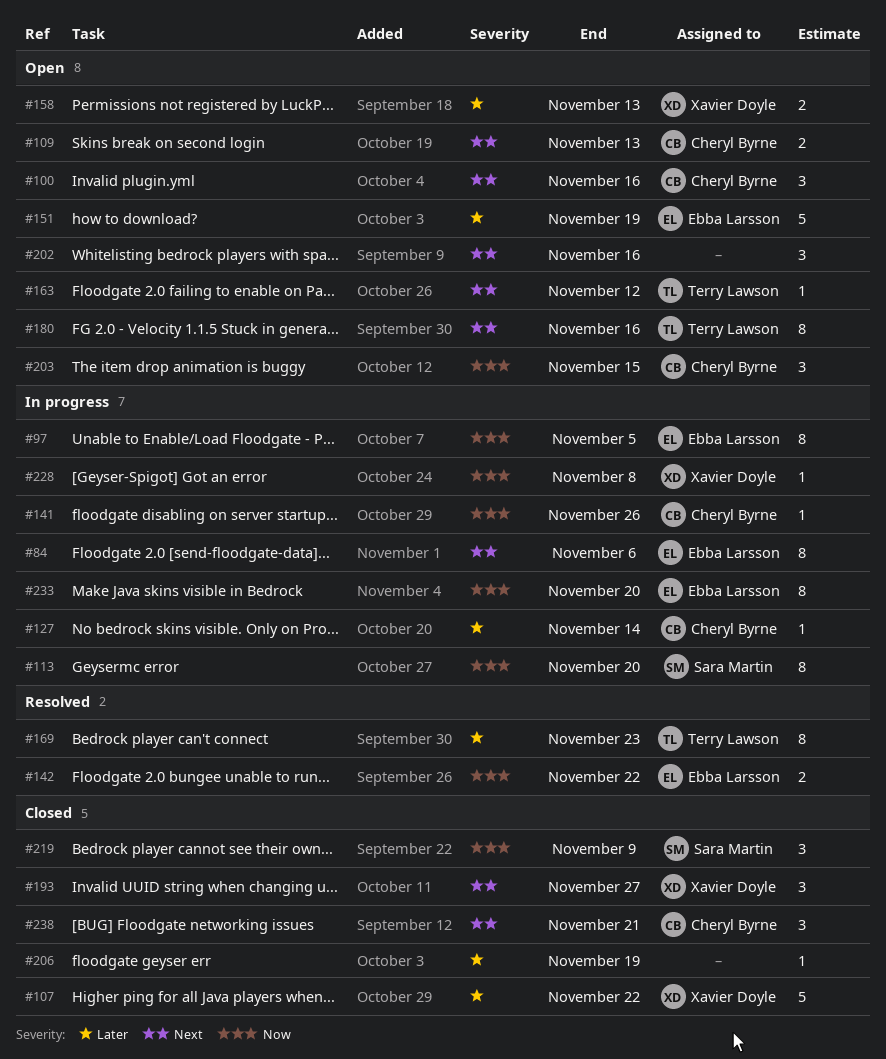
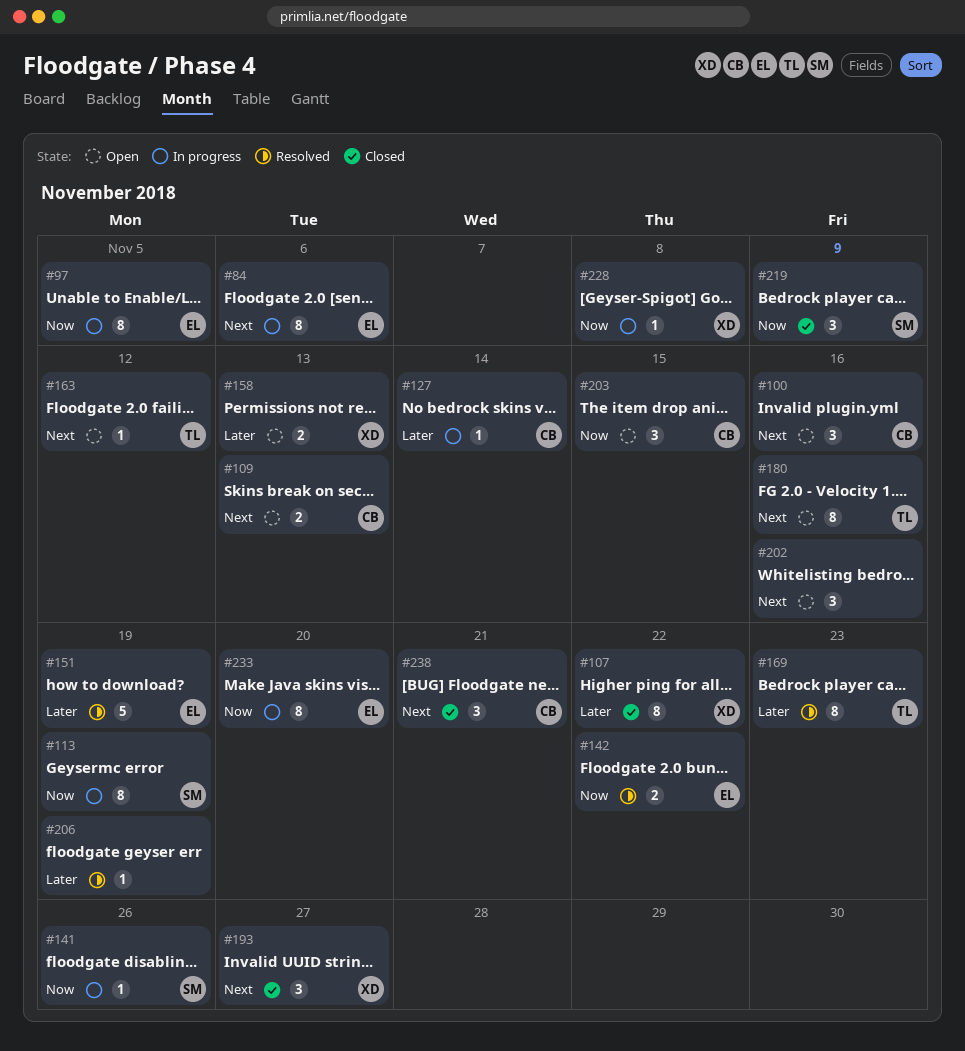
#107, estimate: 5 -> 8
#113, due: Nov 20 -> Nov 19
#141, owner: Cheryl Byrne -> Sara Martin
#151, status: Open -> Resolved
#206, status: Closed -> Resolved

